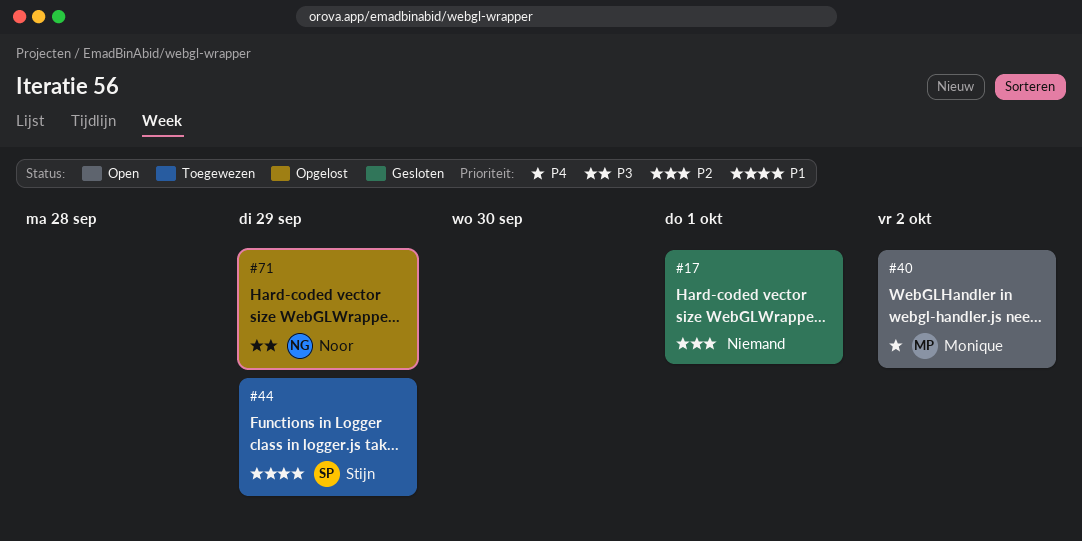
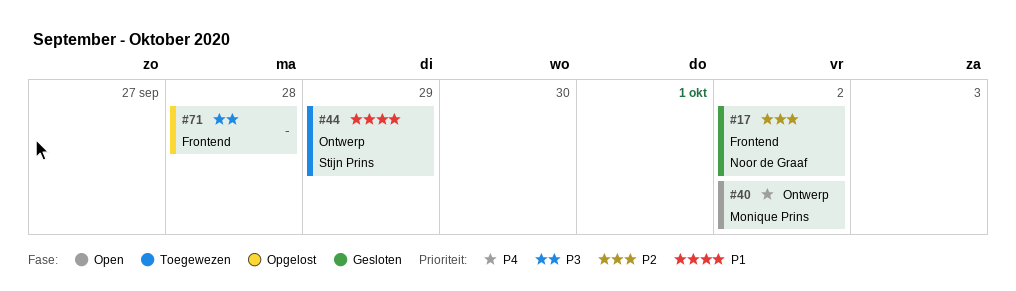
#17, owner: none -> Noor de Graaf
#17, due: Oct 1 -> Oct 2
#71, owner: Noor de Graaf -> none
#71, due: Sep 29 -> Sep 28

